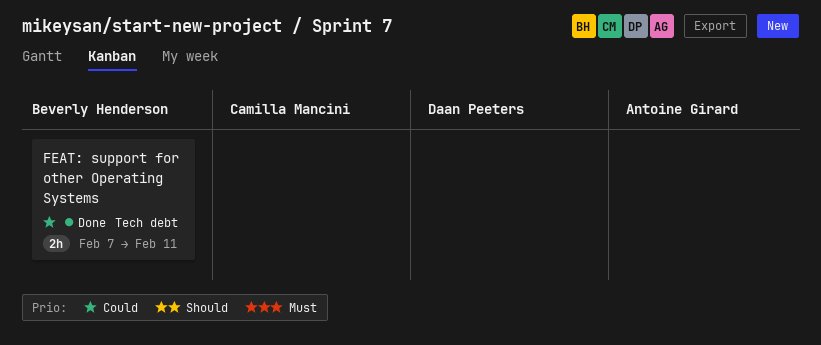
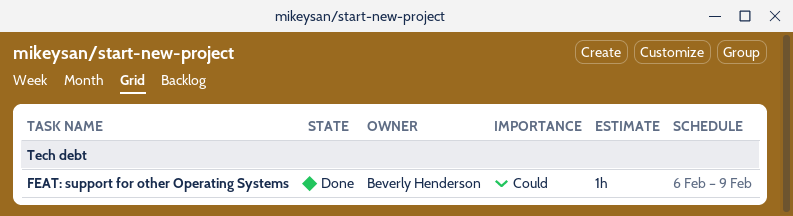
FEAT: support for other Operating Systems, estimate: 2h -> 1h
FEAT: support for other Operating Systems, start: Feb 7 -> Feb 6
FEAT: support for other Operating Systems, due: Feb 11 -> Feb 9

